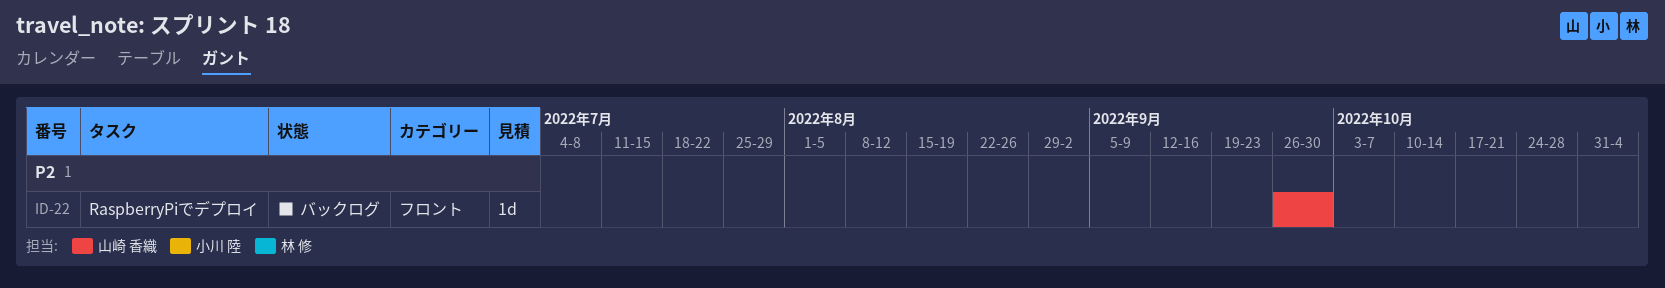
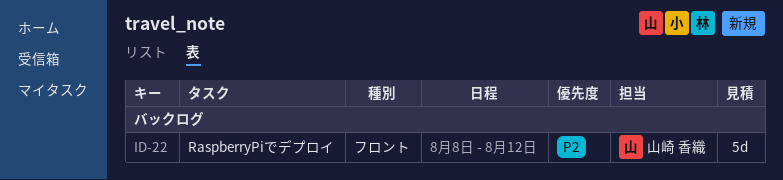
ID-22, estimate: 1d -> 5d
ID-22, start: Sep 26 -> Aug 8
ID-22, due: Sep 30 -> Aug 12

